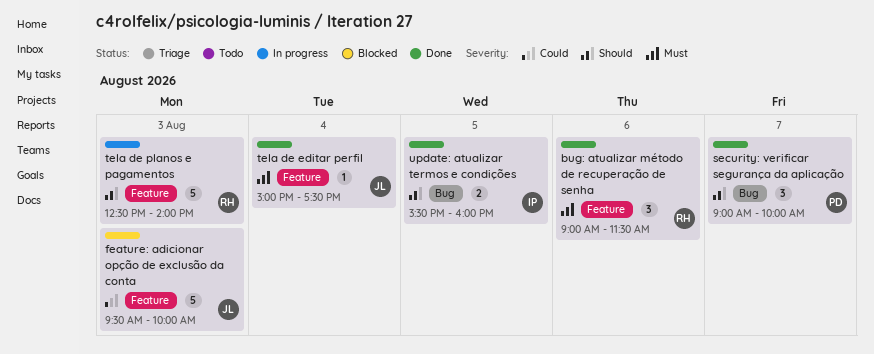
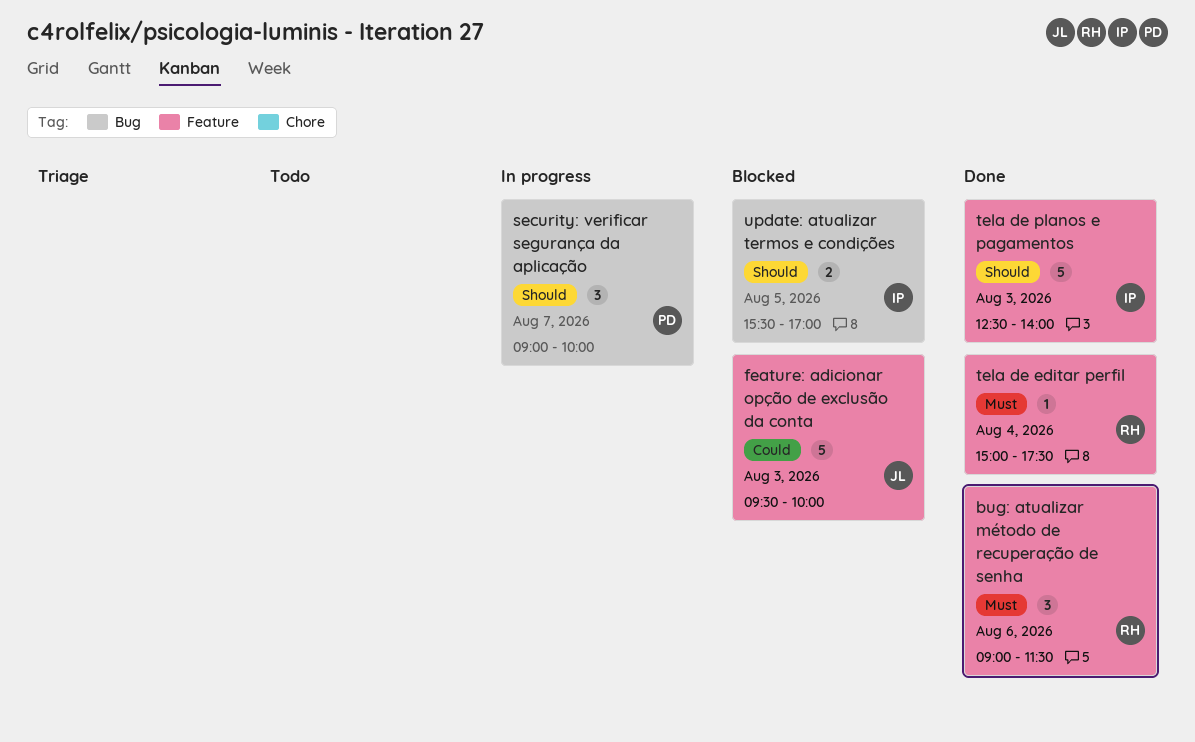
security: verificar segurança da aplicação, status: Done -> In progress
tela de editar perfil, owner: JL -> RH
tela de planos e pagamentos, status: In progress -> Done
tela de planos e pagamentos, owner: RH -> IP
update: atualizar termos e condições, status: Done -> Blocked
update: atualizar termos e condições, ends: 16:00 -> 17:00

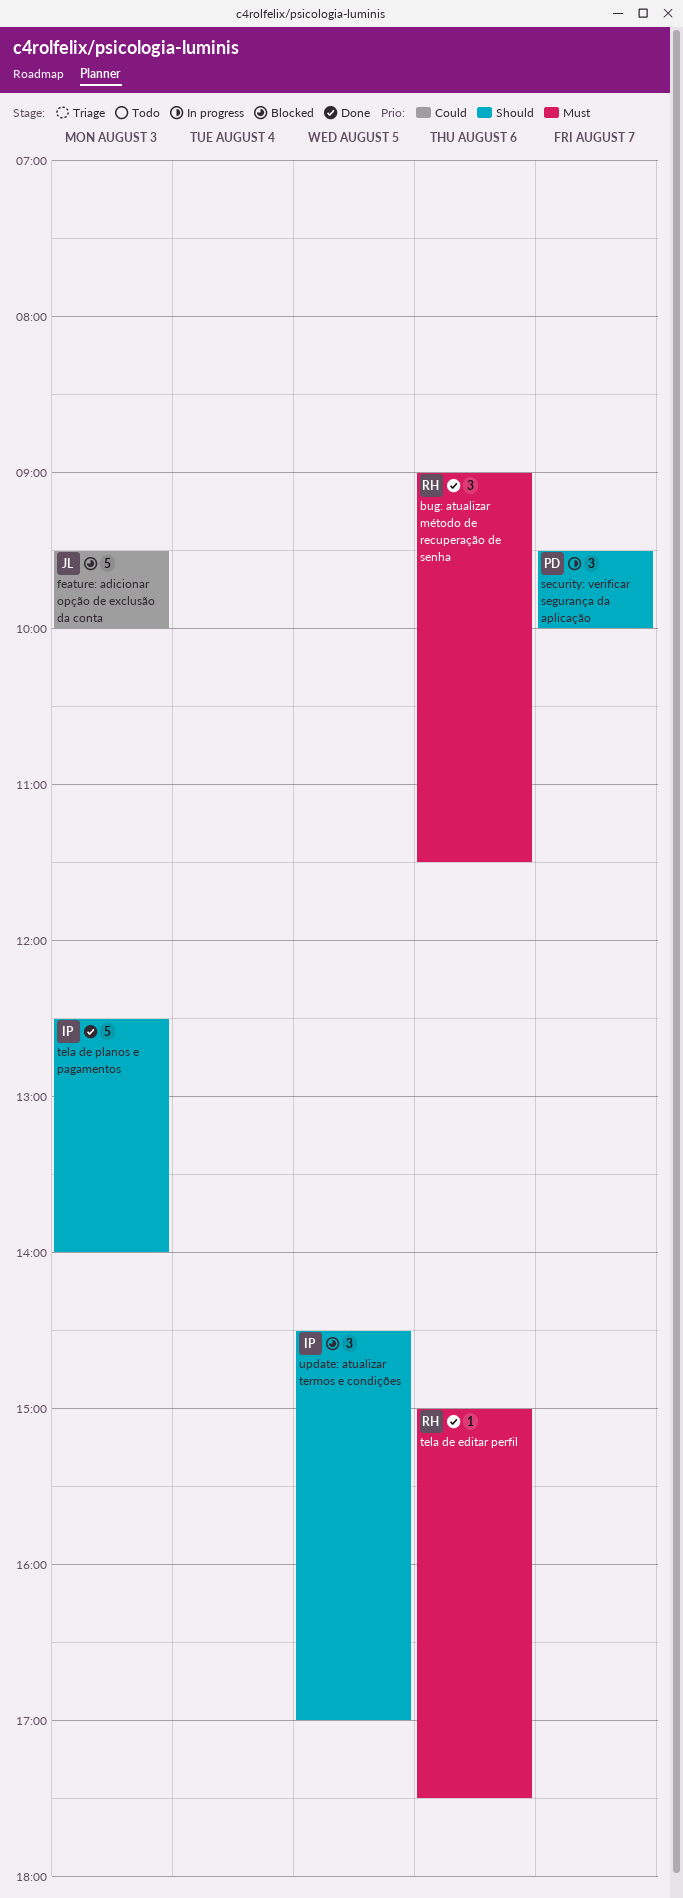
security: verificar segurança da aplicação, begins: 09:00 -> 09:30
tela de editar perfil, day: Aug 4 -> Aug 6
update: atualizar termos e condições, estimate: 2 -> 3
update: atualizar termos e condições, begins: 15:30 -> 14:30

